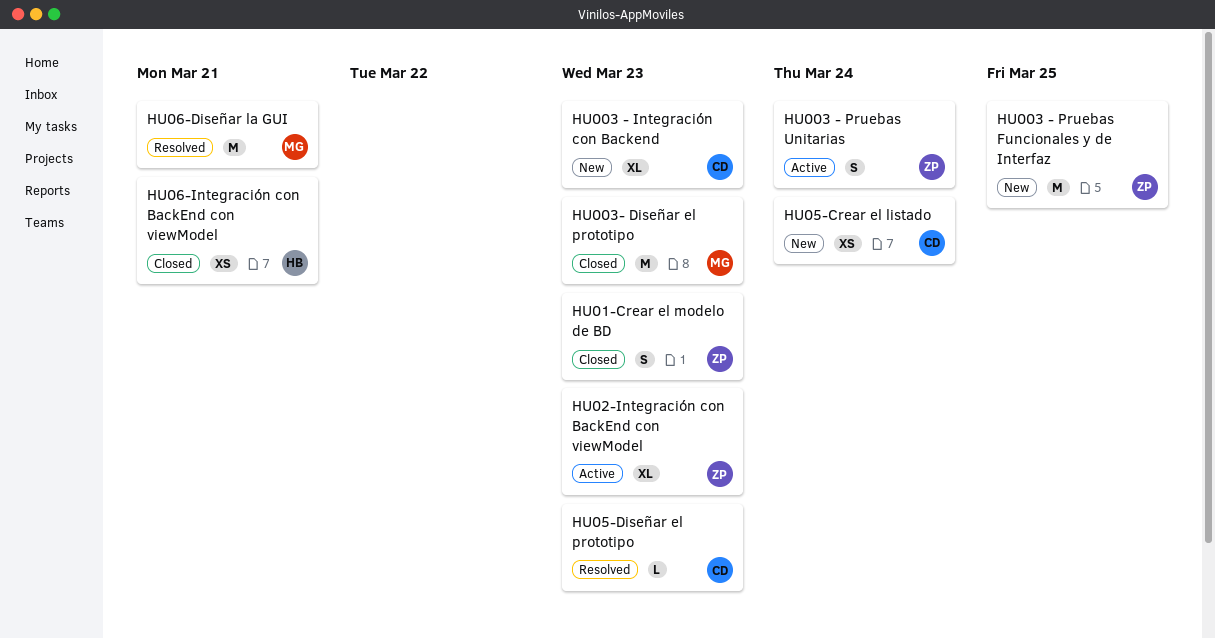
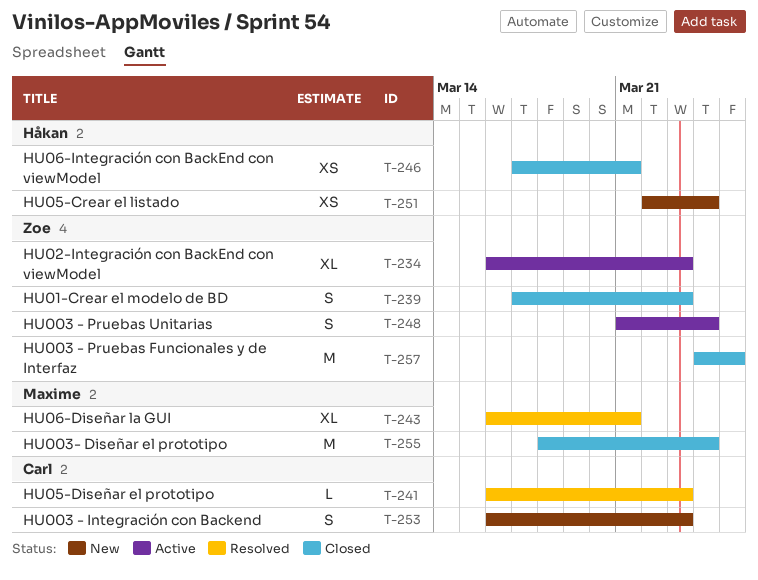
HU003 - Integración con Backend, estimate: XL -> S
HU003 - Pruebas Funcionales y de Interfaz, status: New -> Closed
HU003- Diseñar el prototipo, due: Mar 23 -> Mar 24
HU05-Crear el listado, owner: Carl -> Håkan
HU06-Diseñar la GUI, estimate: M -> XL

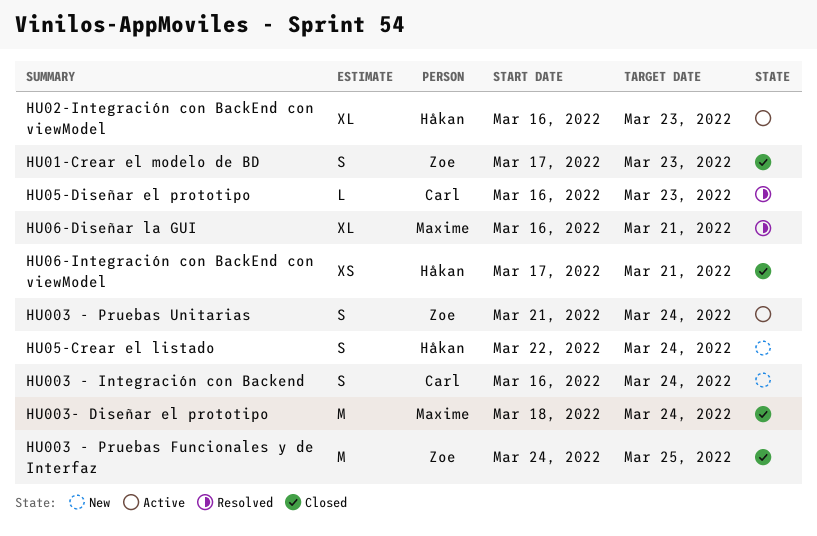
HU003 - Integración con Backend, due: Mar 23 -> Mar 24
HU02-Integración con BackEnd con viewModel, owner: Zoe -> Håkan
HU05-Crear el listado, estimate: XS -> S

